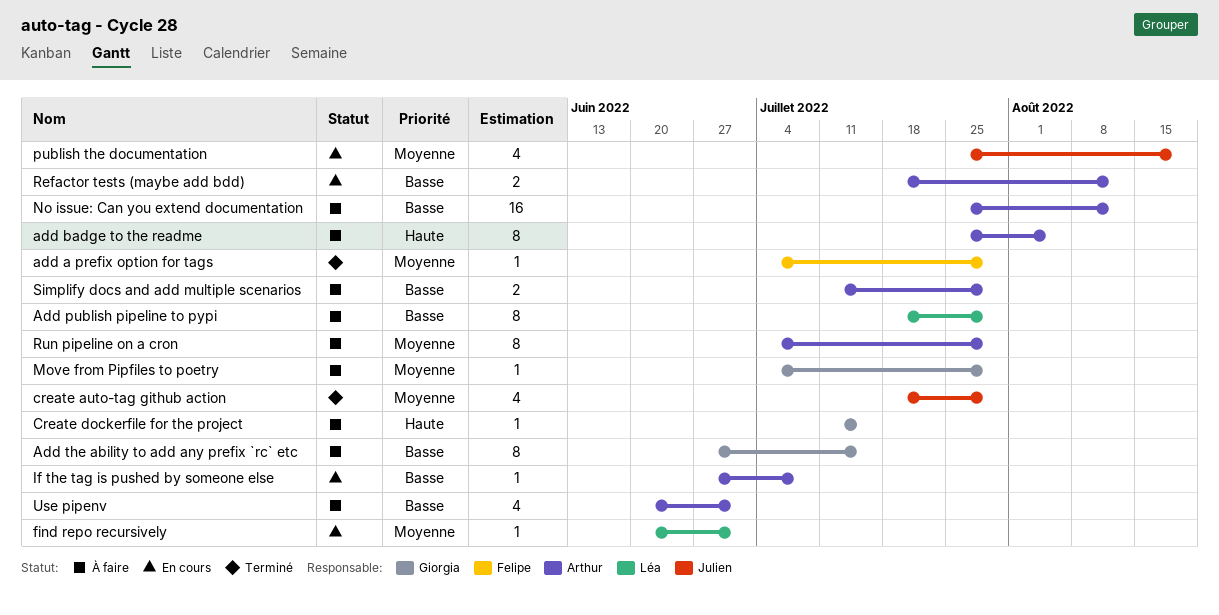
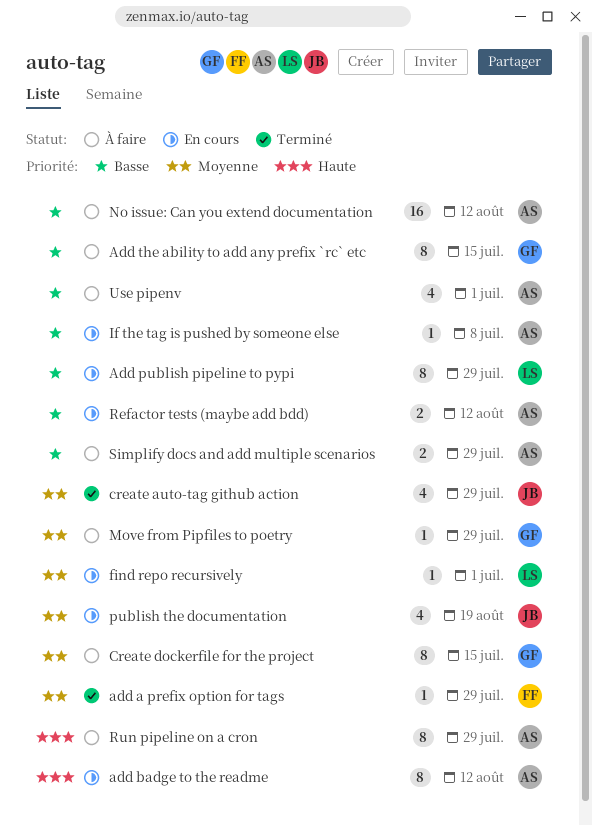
add badge to the readme, status: À faire -> En cours
add badge to the readme, due: Aug 5 -> Aug 12
Add publish pipeline to pypi, status: À faire -> En cours
Create dockerfile for the project, priority: Haute -> Moyenne
Create dockerfile for the project, estimate: 1 -> 8
Run pipeline on a cron, priority: Moyenne -> Haute

